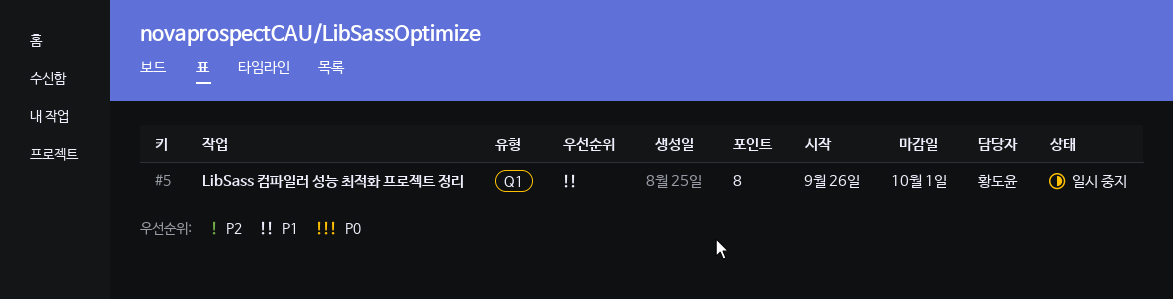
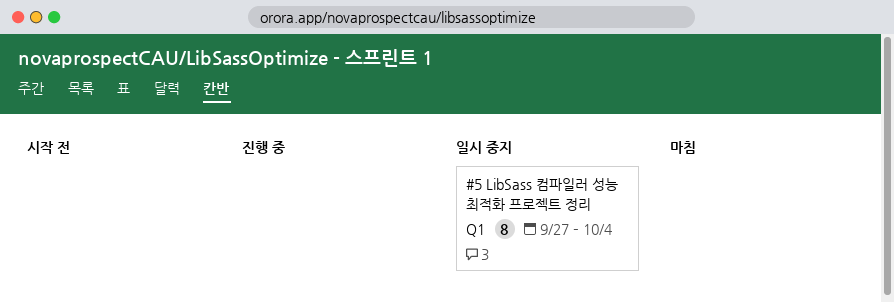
#5, start: Sep 26 -> Sep 27
#5, due: Oct 1 -> Oct 4

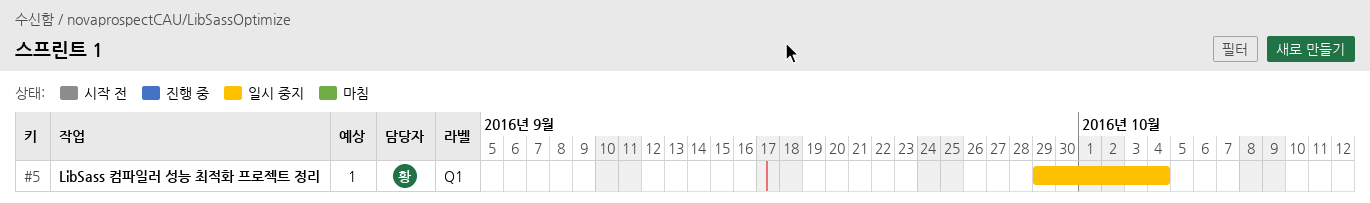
#5, estimate: 8 -> 1
#5, start: Sep 27 -> Sep 29

